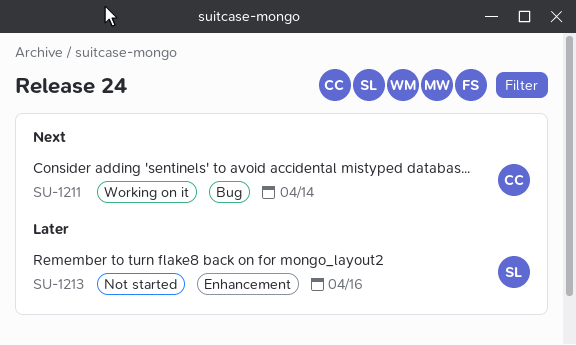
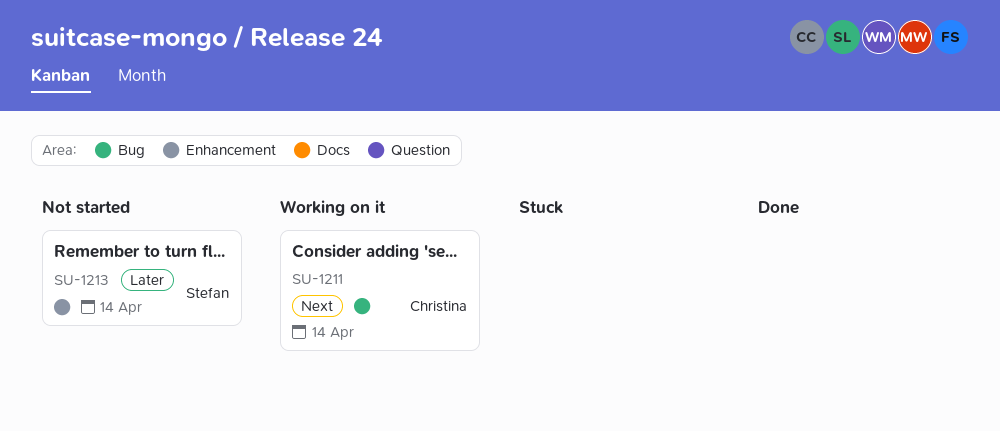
SU-1213, due: Apr 16 -> Apr 14

